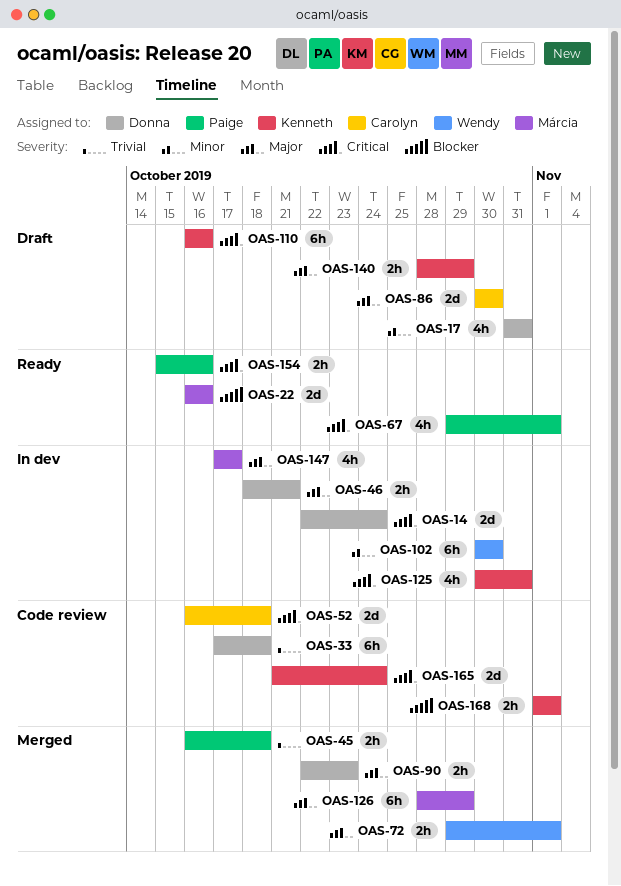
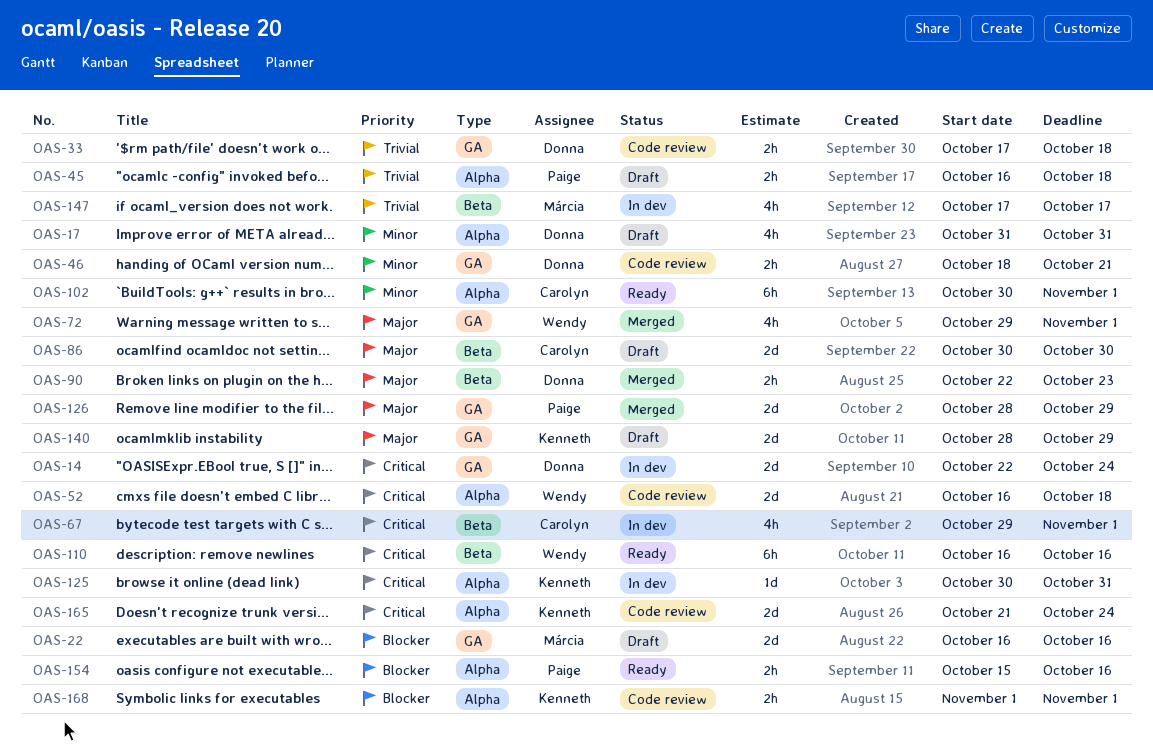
OAS-22, status: Ready -> Draft
OAS-33, estimate: 6h -> 2h
OAS-45, status: Merged -> Draft
OAS-46, status: In dev -> Code review
OAS-46, priority: Major -> Minor
OAS-52, owner: Carolyn -> Wendy
OAS-67, status: Ready -> In dev
OAS-67, owner: Paige -> Carolyn
OAS-72, estimate: 2h -> 4h
OAS-102, status: In dev -> Ready
OAS-102, owner: Wendy -> Carolyn
OAS-102, due: Oct 30 -> Nov 1
OAS-110, status: Draft -> Ready
OAS-110, owner: Kenneth -> Wendy
OAS-125, estimate: 4h -> 1d
OAS-126, owner: Márcia -> Paige
OAS-126, estimate: 6h -> 2d
OAS-140, estimate: 2h -> 2d
OAS-147, priority: Major -> Trivial
OAS-154, priority: Critical -> Blocker

